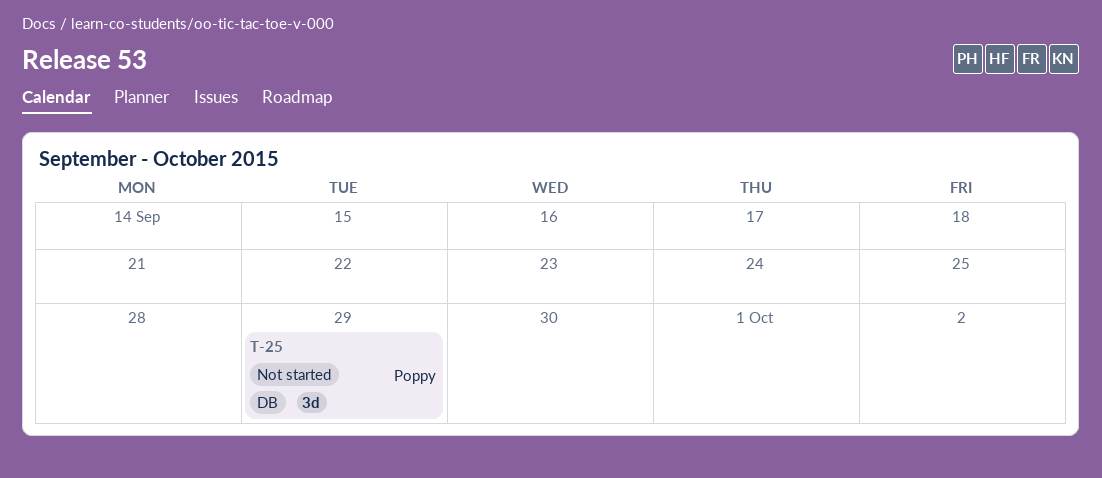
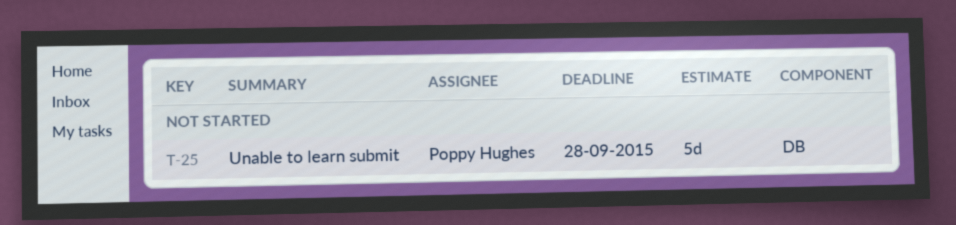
T-25, estimate: 3d -> 5d
T-25, due: Sep 29 -> Sep 28

